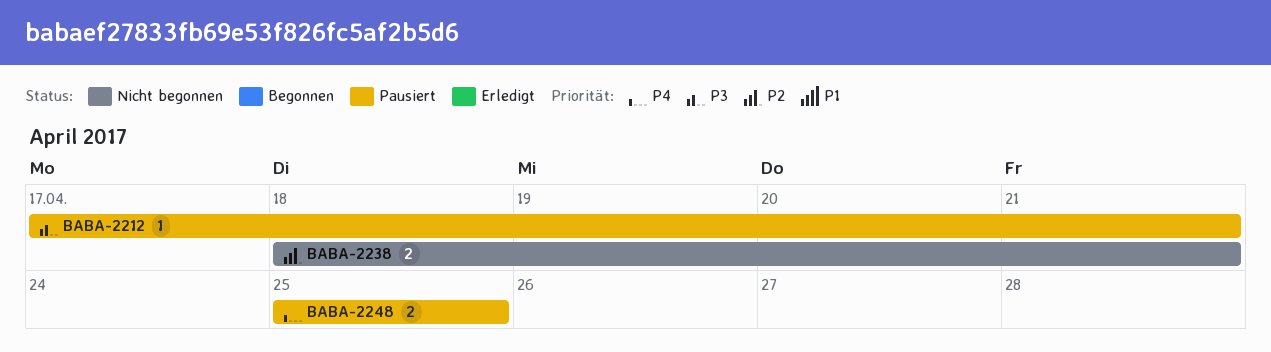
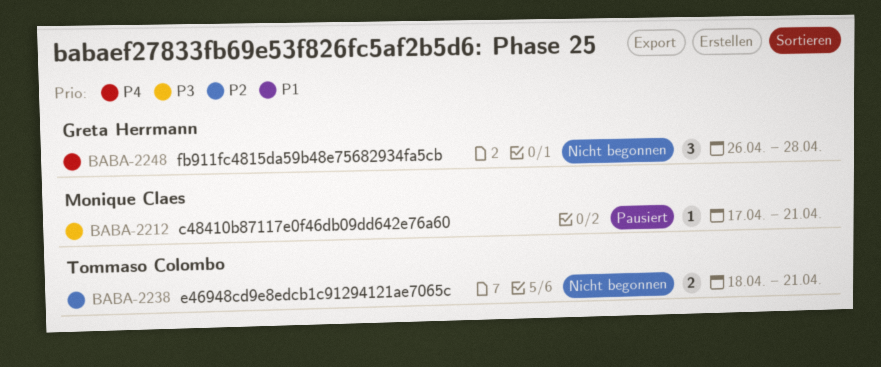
BABA-2248, status: Pausiert -> Nicht begonnen
BABA-2248, estimate: 2 -> 3
BABA-2248, start: Apr 25 -> Apr 26
BABA-2248, due: Apr 25 -> Apr 28

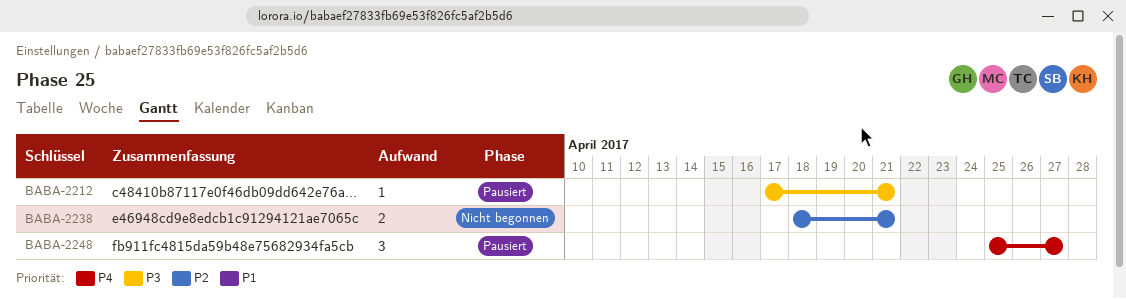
BABA-2248, status: Nicht begonnen -> Pausiert
BABA-2248, start: Apr 26 -> Apr 25
BABA-2248, due: Apr 28 -> Apr 27

